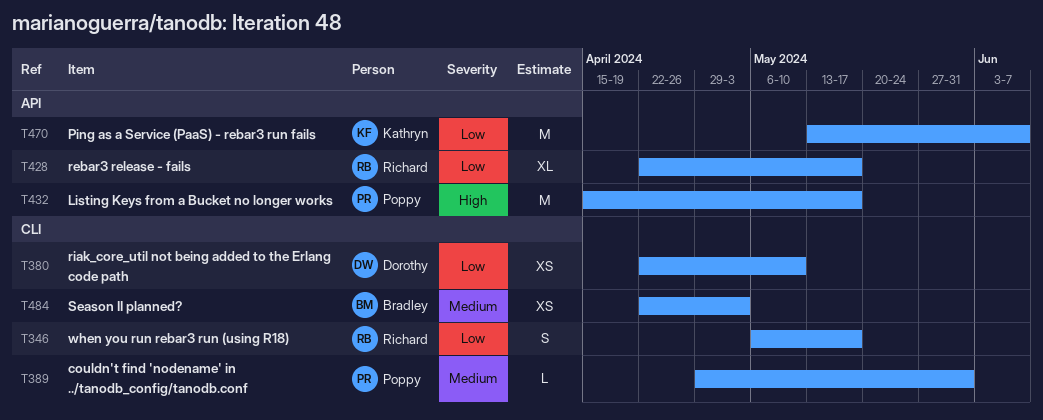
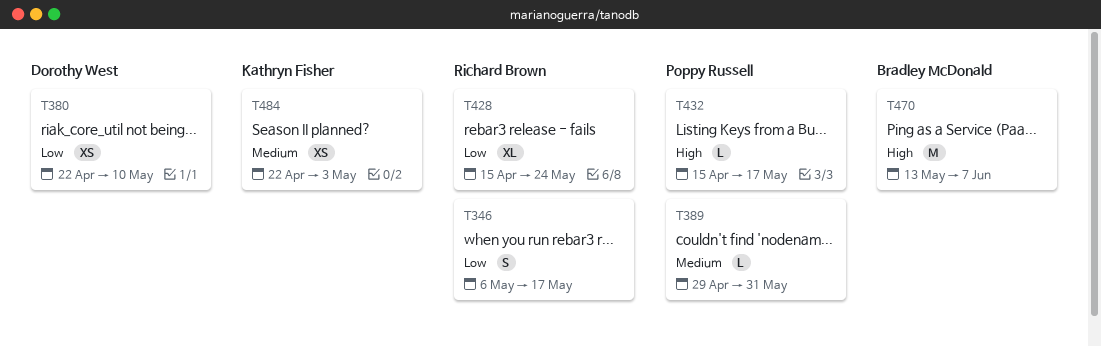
T428, start: Apr 22 -> Apr 15
T428, due: May 17 -> May 24
T432, estimate: M -> L
T470, owner: Kathryn Fisher -> Bradley McDonald
T470, priority: Low -> High
T484, owner: Bradley McDonald -> Kathryn Fisher

